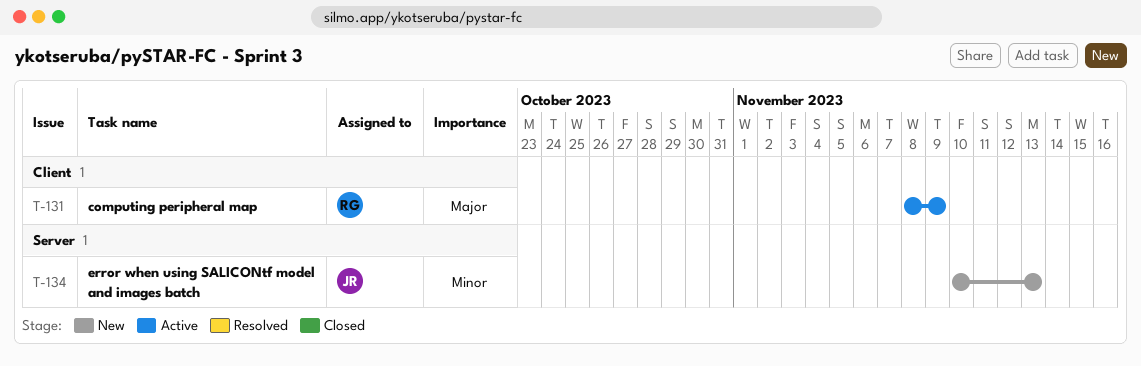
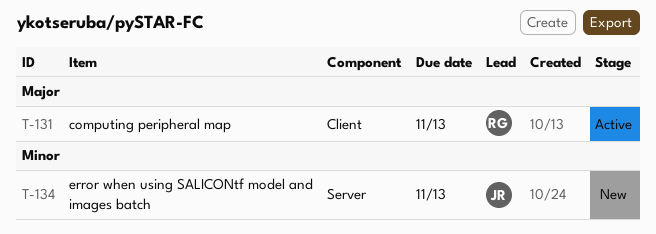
T-131, due: Nov 9 -> Nov 13

